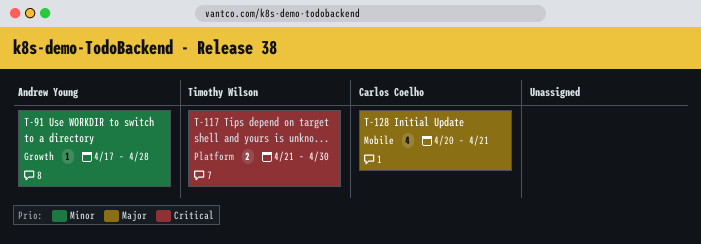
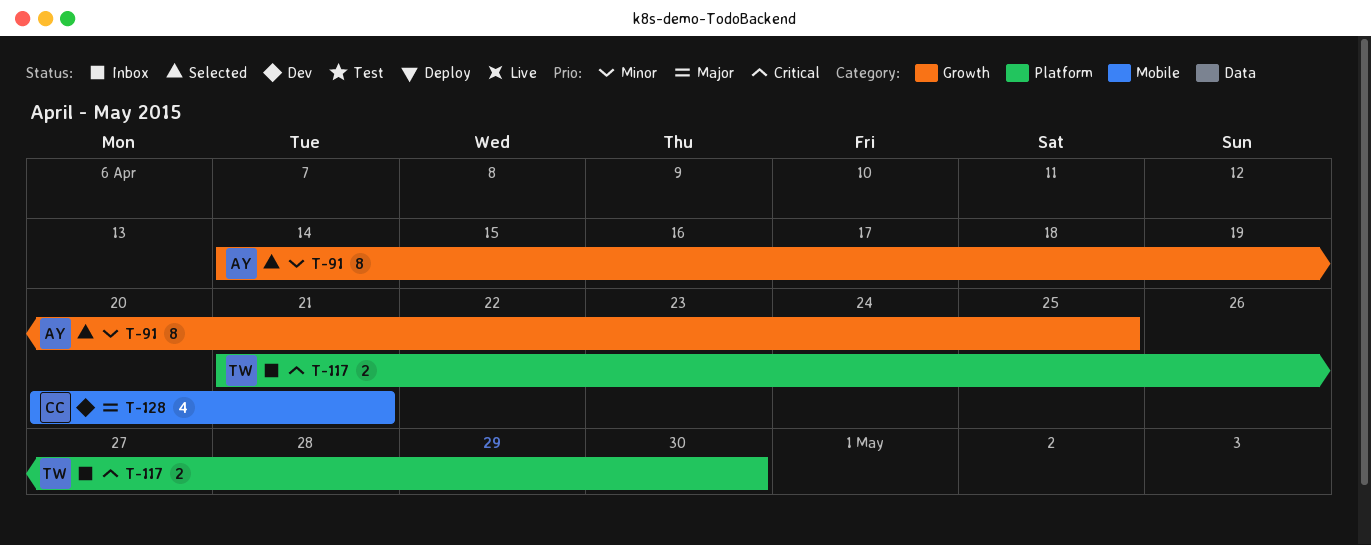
T-91, estimate: 1 -> 8
T-91, start: Apr 17 -> Apr 14
T-91, due: Apr 28 -> Apr 25

